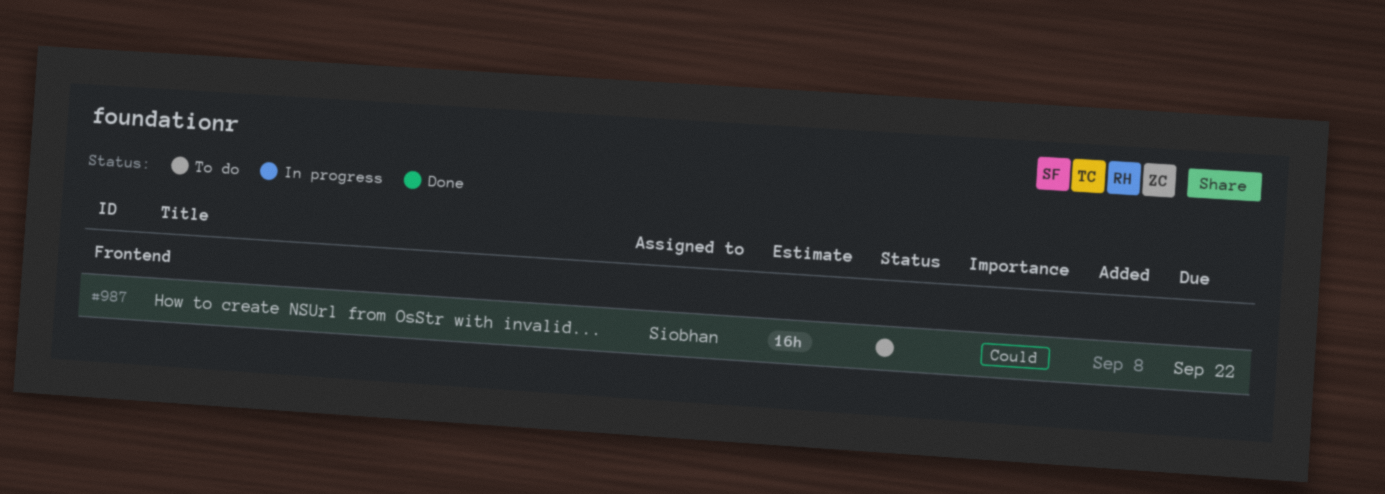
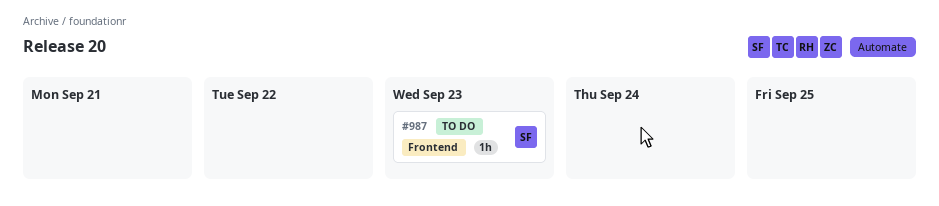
#987, estimate: 16h -> 1h
#987, due: Sep 22 -> Sep 23

